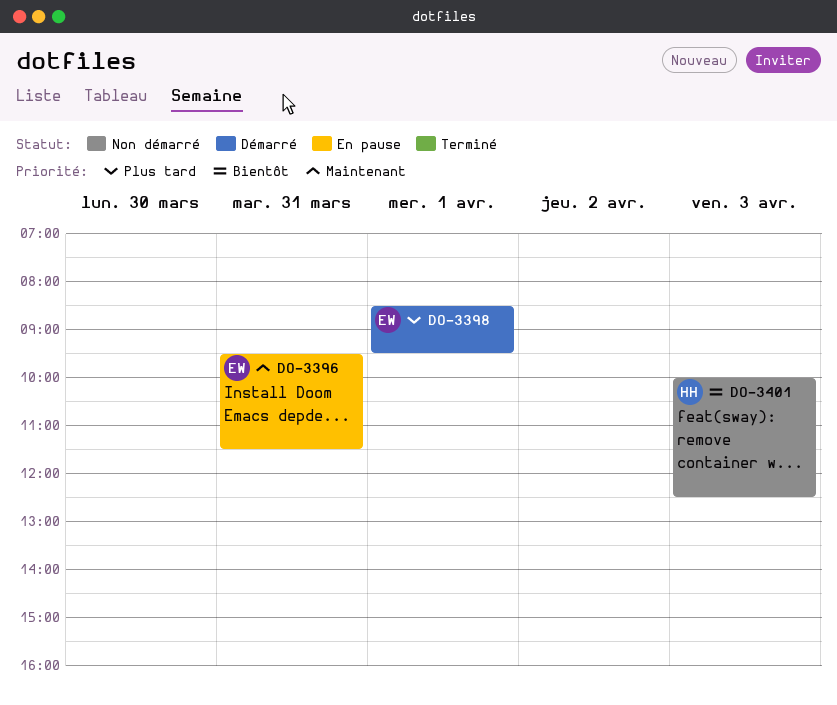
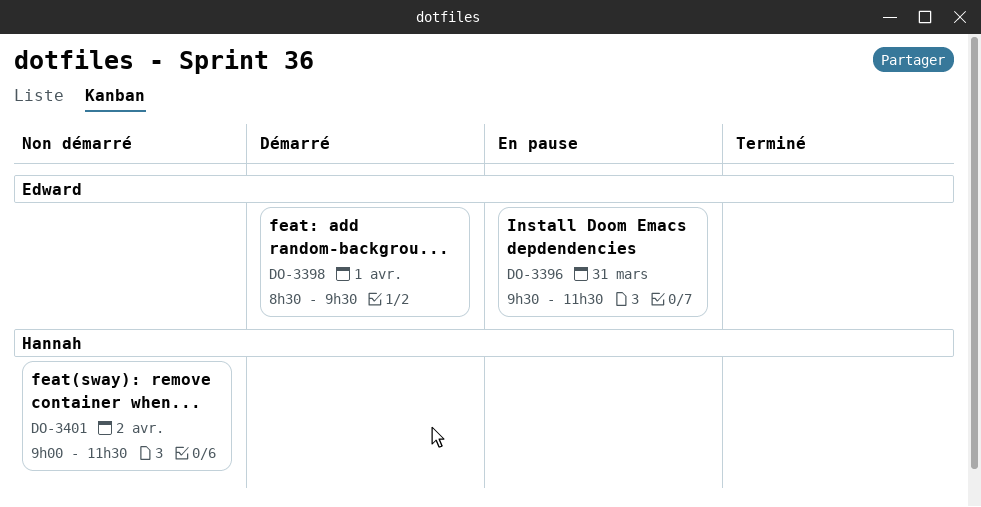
DO-3401, day: Apr 3 -> Apr 2
DO-3401, begins: 10:00 -> 09:00
DO-3401, ends: 12:30 -> 11:30

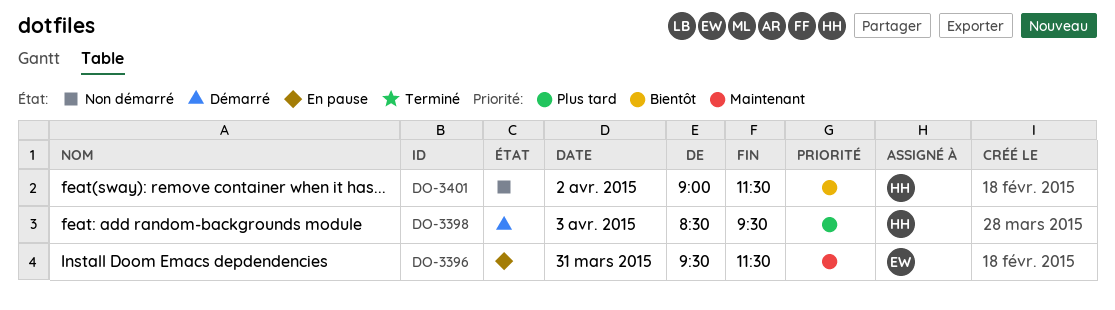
DO-3398, owner: Edward -> Hannah
DO-3398, day: Apr 1 -> Apr 3

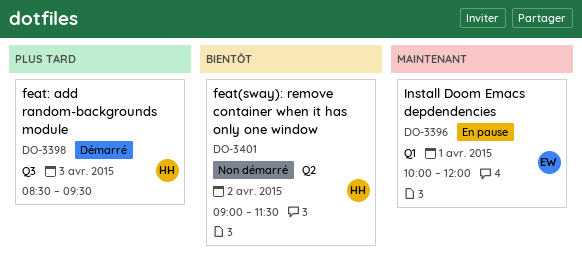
DO-3396, day: Mar 31 -> Apr 1
DO-3396, begins: 09:30 -> 10:00
DO-3396, ends: 11:30 -> 12:00

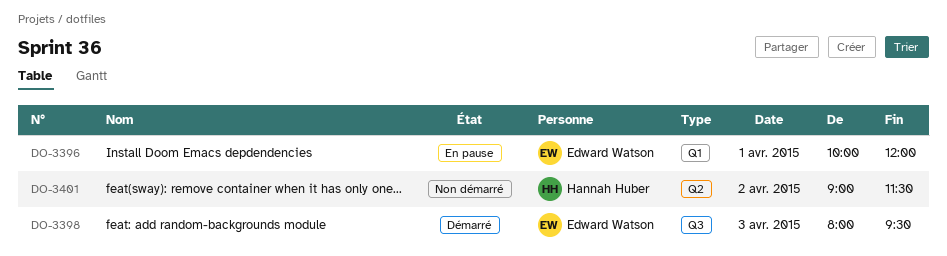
DO-3398, owner: Hannah Huber -> Edward Watson
DO-3398, begins: 08:30 -> 08:00

